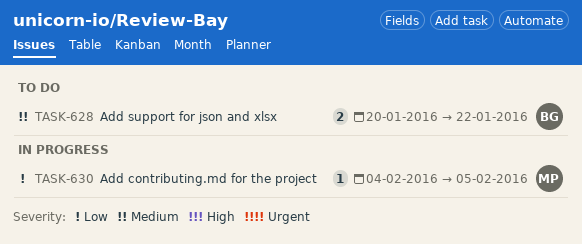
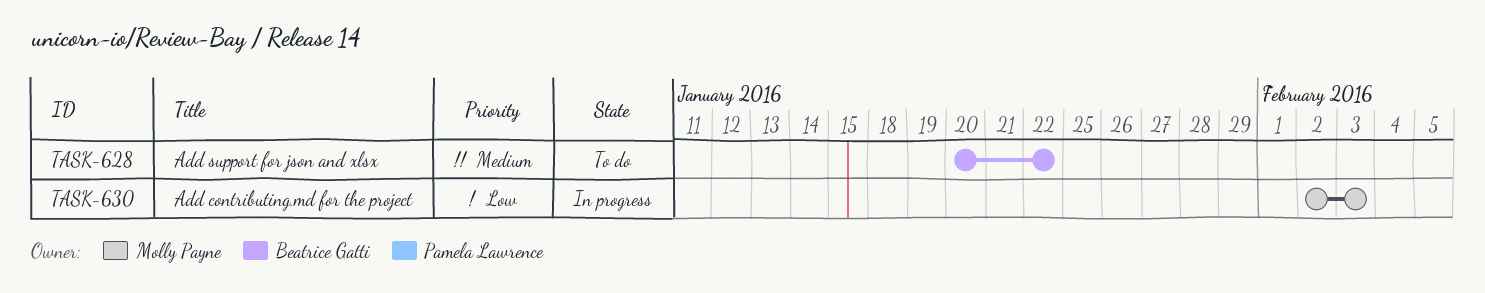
TASK-630, start: Feb 4 -> Feb 2
TASK-630, due: Feb 5 -> Feb 3

